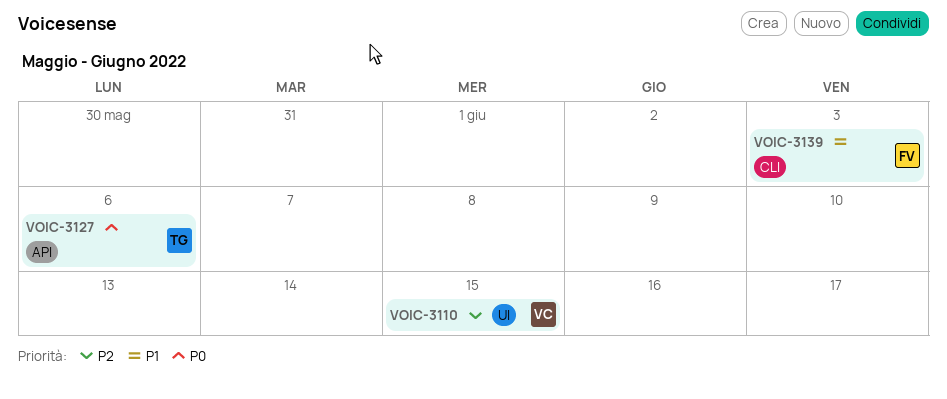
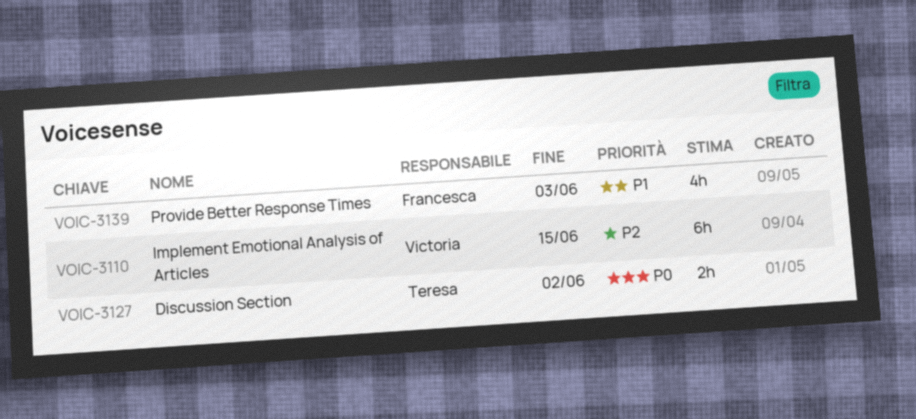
VOIC-3127, due: Jun 6 -> Jun 2

